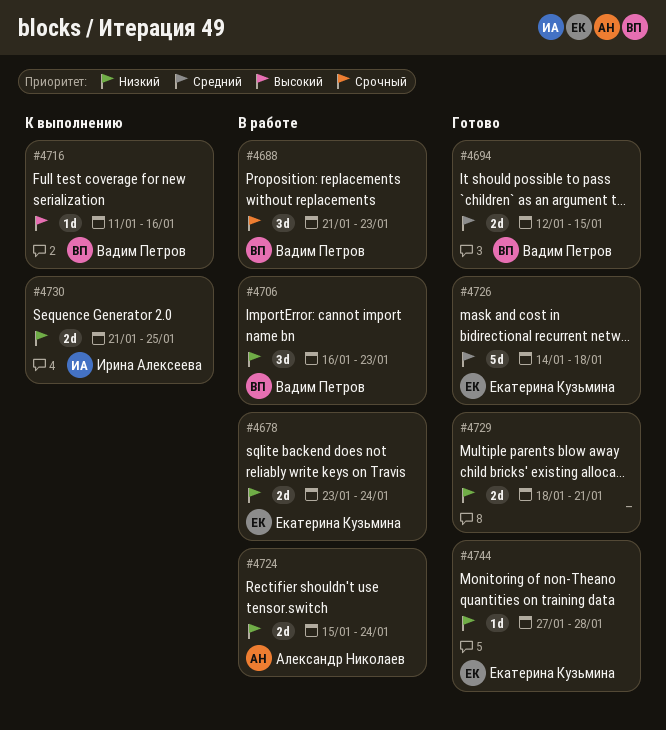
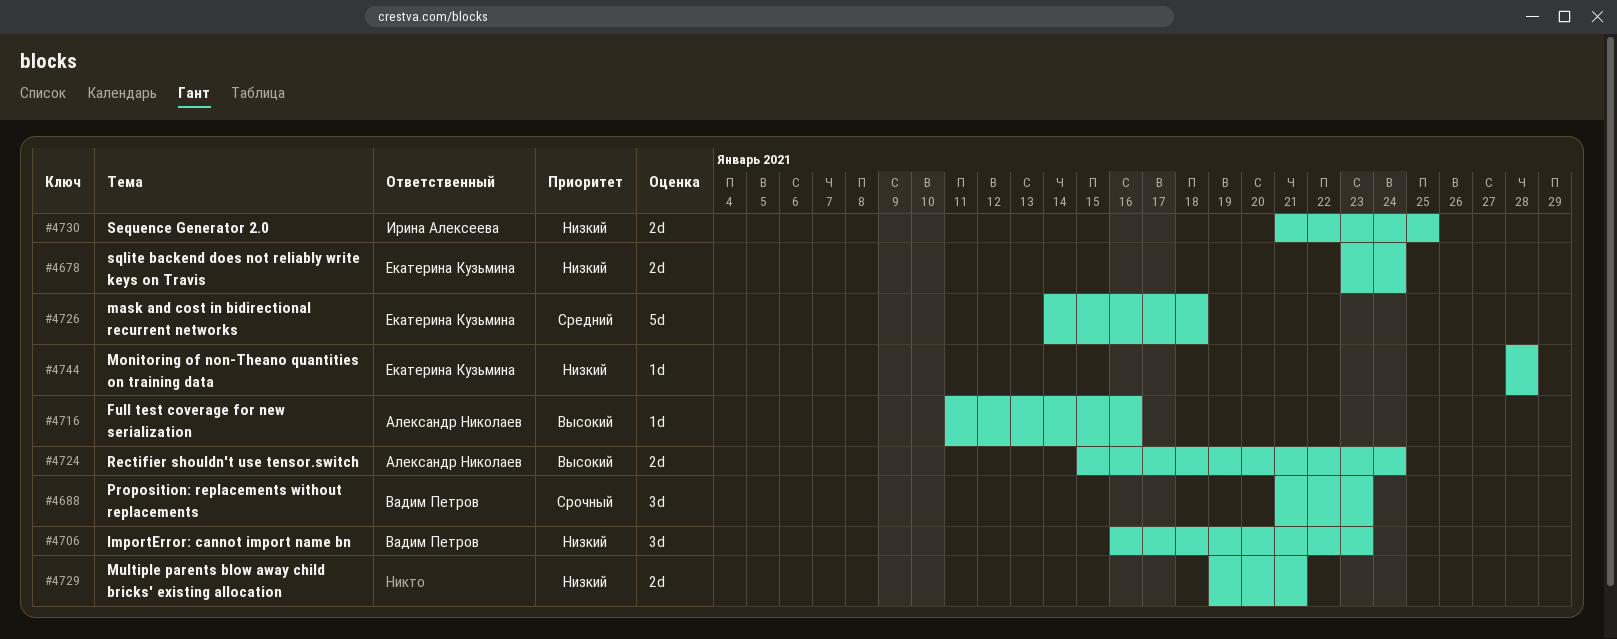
#4694: present -> none
#4716, owner: Вадим Петров -> Александр Николаев
#4724, priority: Низкий -> Высокий
#4729, start: Jan 18 -> Jan 19
#4744, start: Jan 27 -> Jan 28

